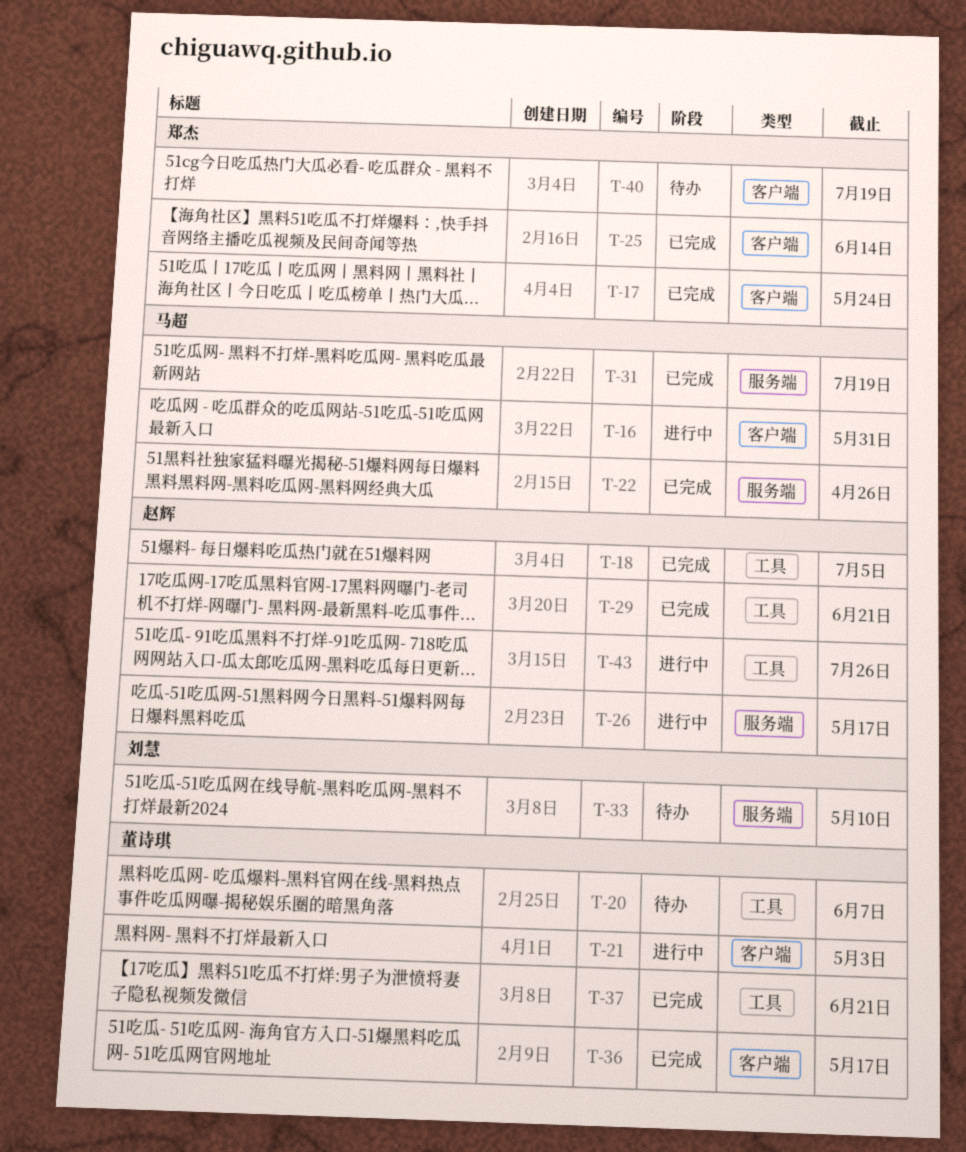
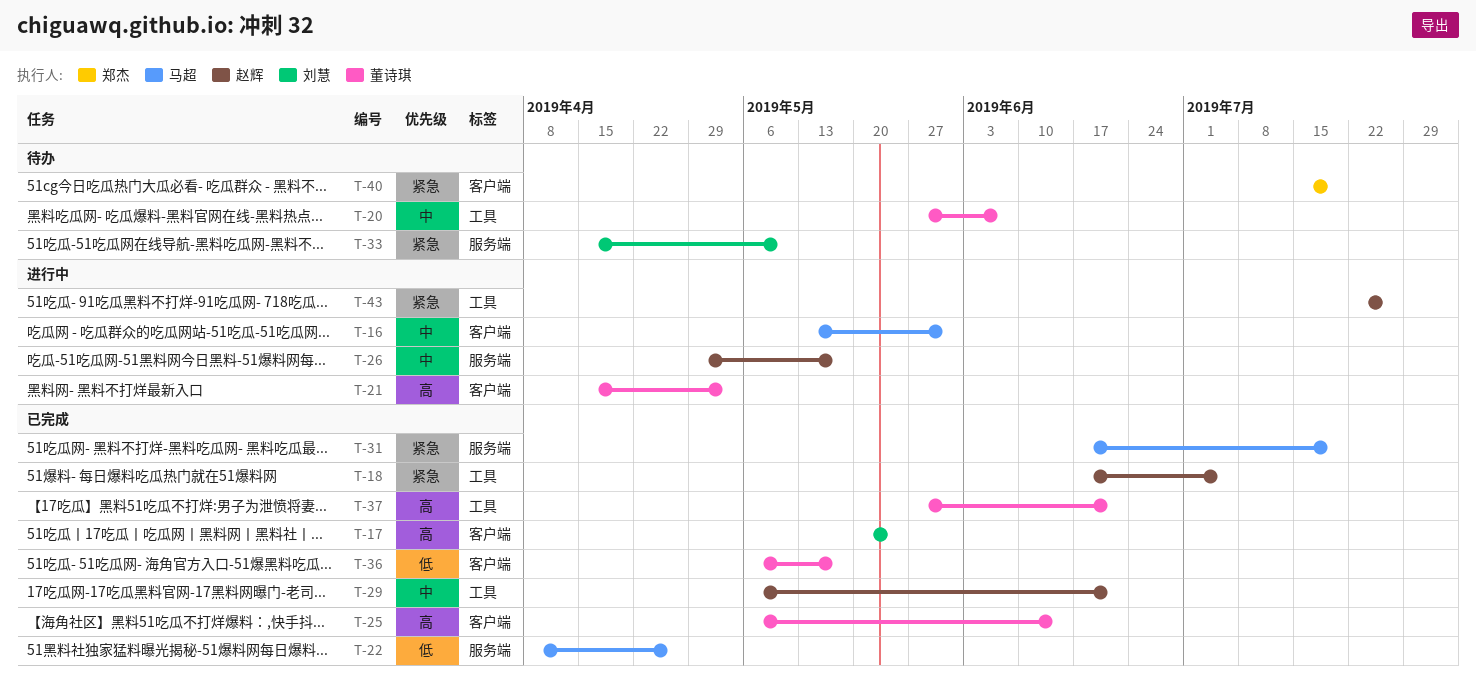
T-17, owner: 郑杰 -> 刘慧
T-25, owner: 郑杰 -> 董诗琪

